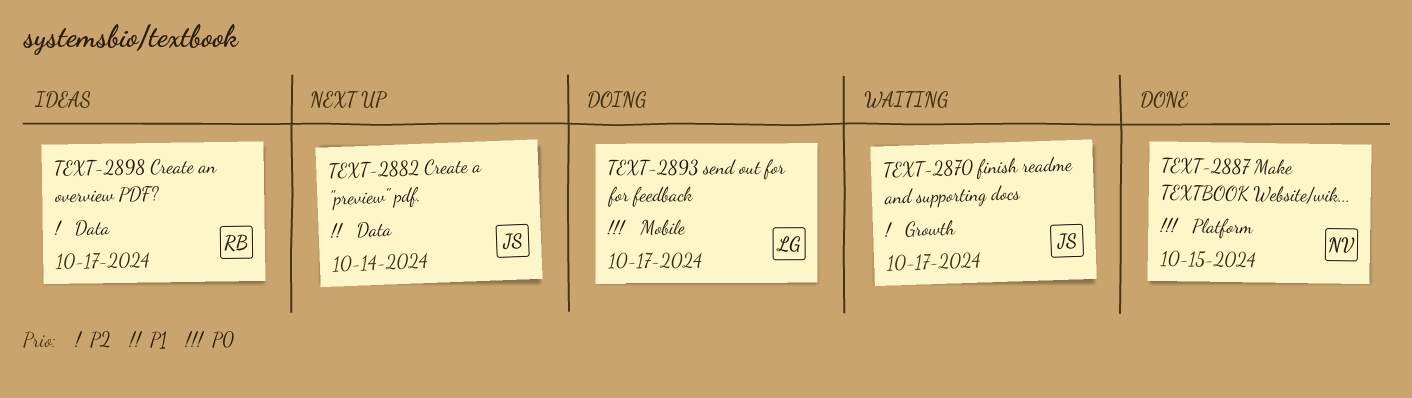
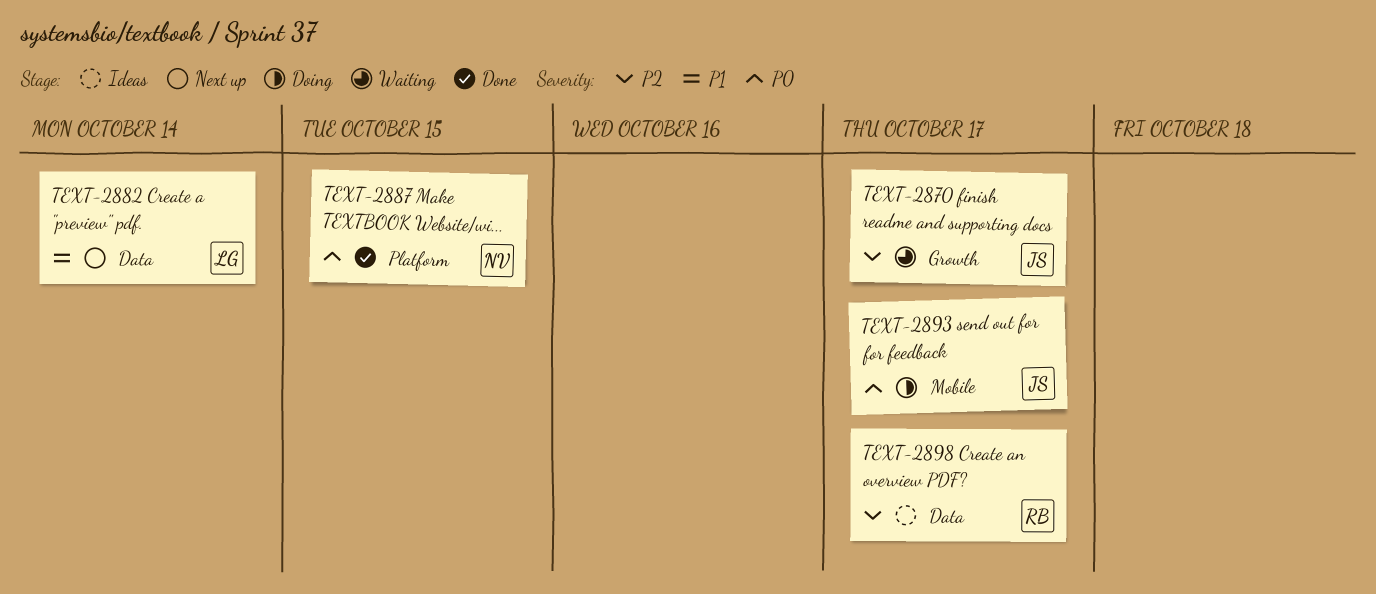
TEXT-2882, owner: JS -> LG
TEXT-2893, owner: LG -> JS

